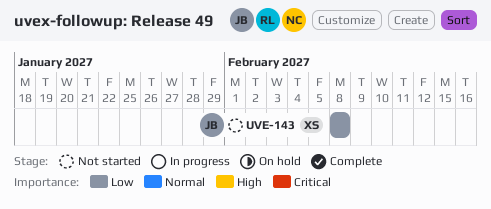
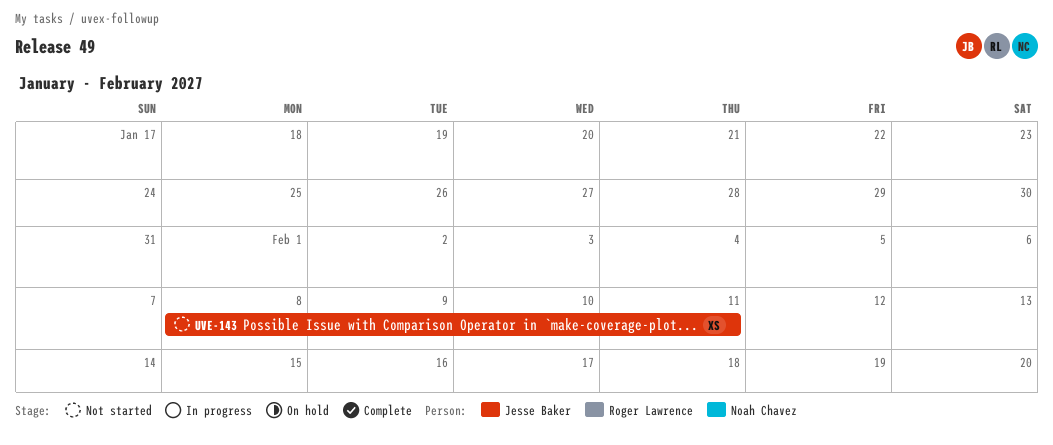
UVE-143, due: Feb 8 -> Feb 11

